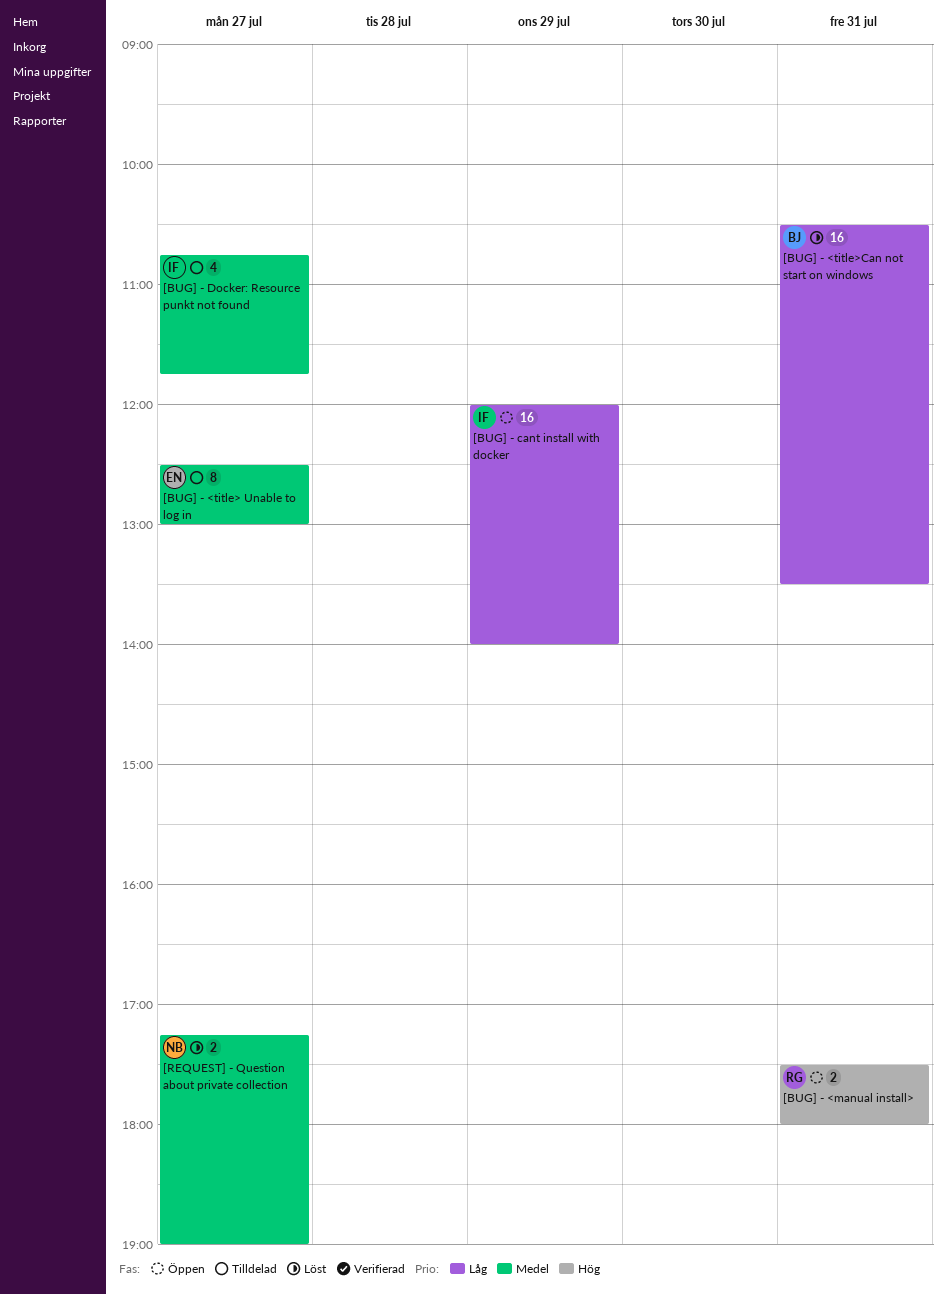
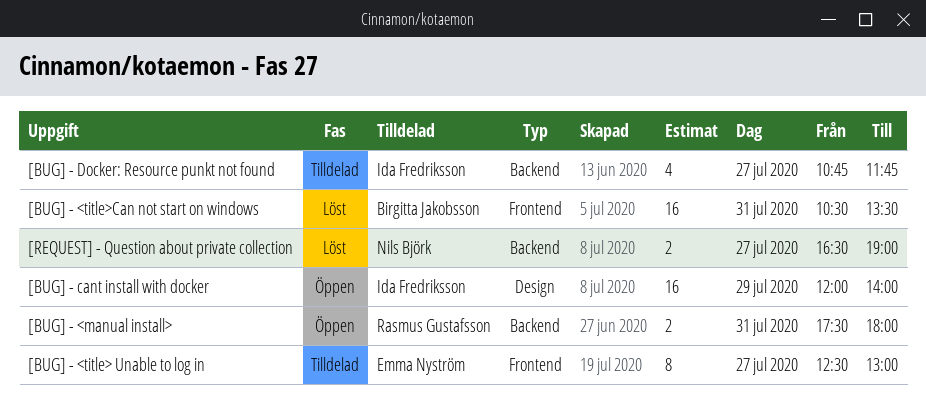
[REQUEST] - Question about private collection, begins: 17:15 -> 16:30

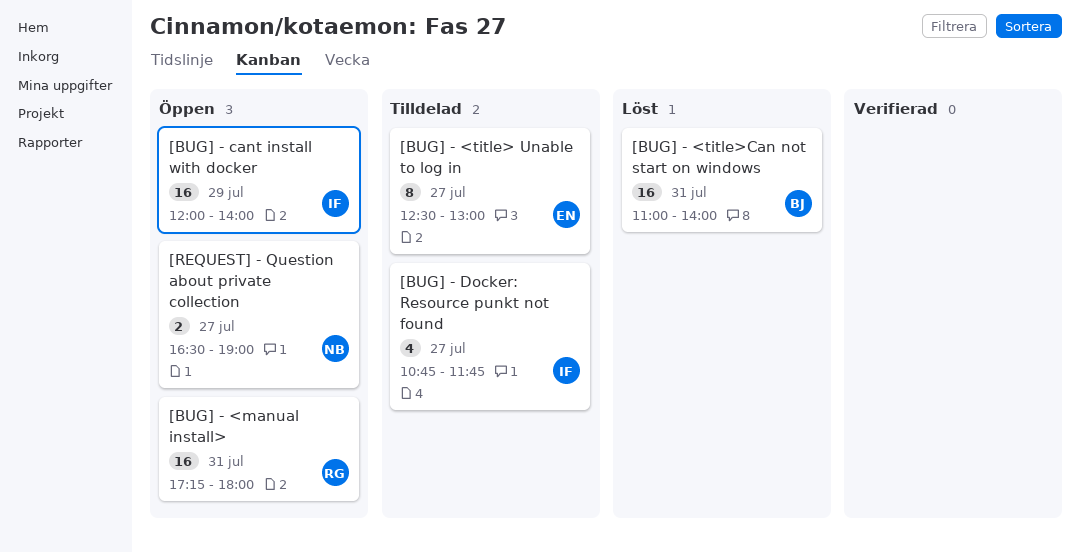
[BUG] - <manual install>, estimate: 2 -> 16
[BUG] - <manual install>, begins: 17:30 -> 17:15
[BUG] - <title>Can not start on windows, begins: 10:30 -> 11:00
[BUG] - <title>Can not start on windows, ends: 13:30 -> 14:00
[REQUEST] - Question about private collection, status: Löst -> Öppen

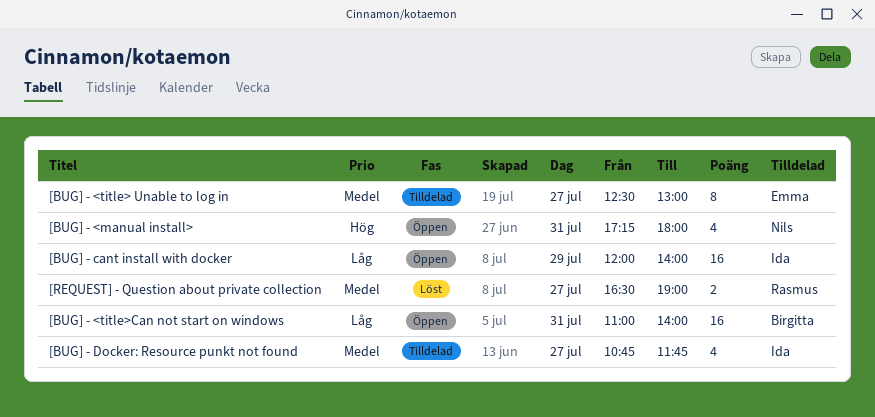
[BUG] - <manual install>, owner: Rasmus -> Nils
[BUG] - <manual install>, estimate: 16 -> 4
[BUG] - <title>Can not start on windows, status: Löst -> Öppen
[REQUEST] - Question about private collection, status: Öppen -> Löst
[REQUEST] - Question about private collection, owner: Nils -> Rasmus

